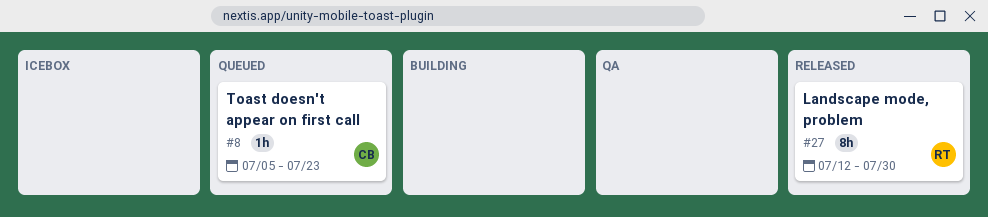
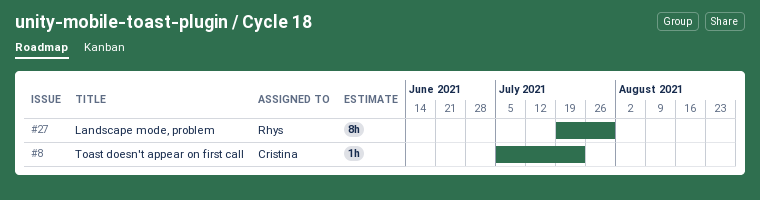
#27, start: Jul 12 -> Jul 19

